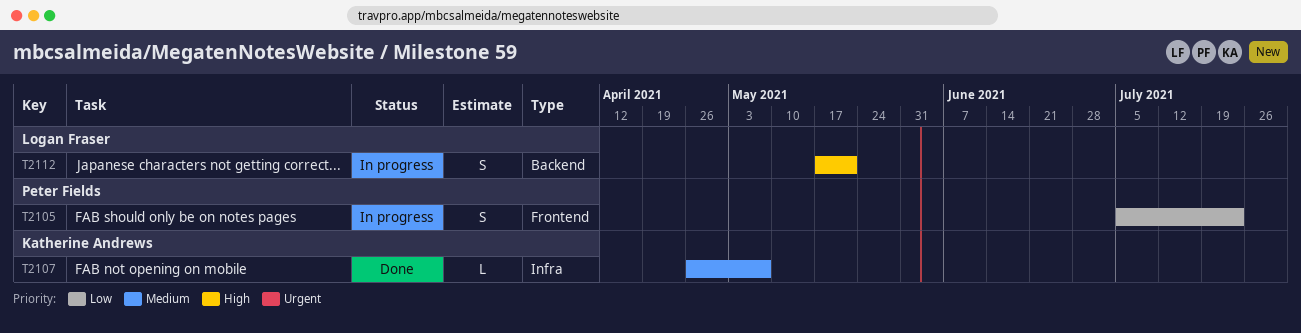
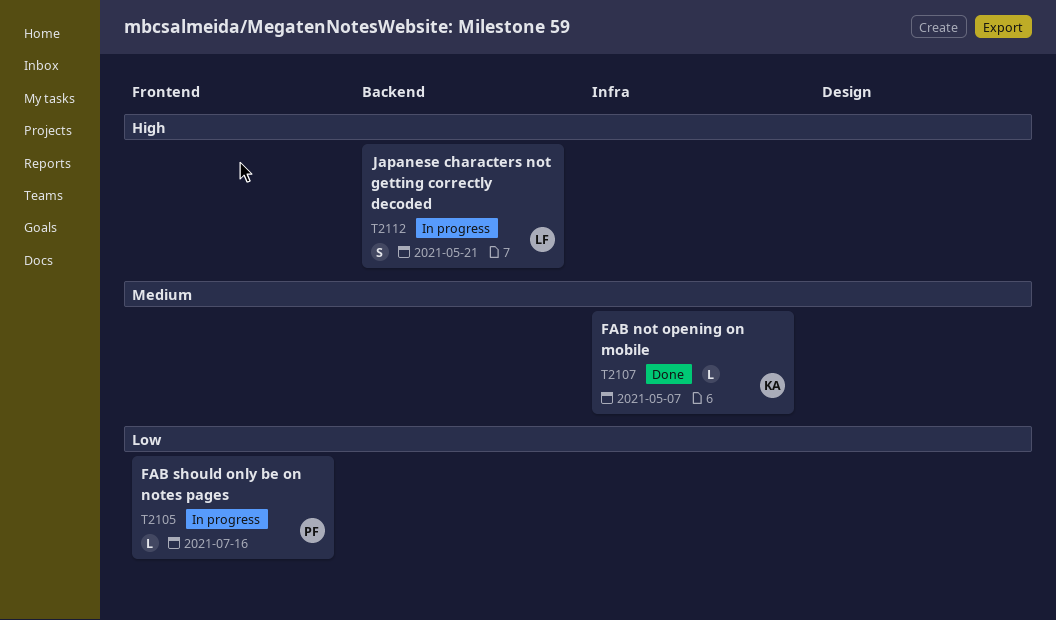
T2105, estimate: S -> L
T2105, due: Jul 23 -> Jul 16

